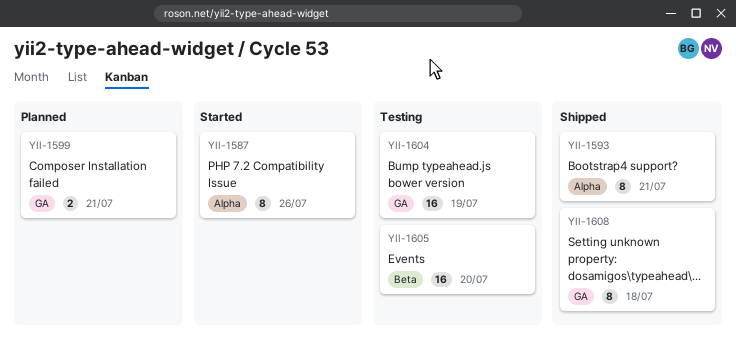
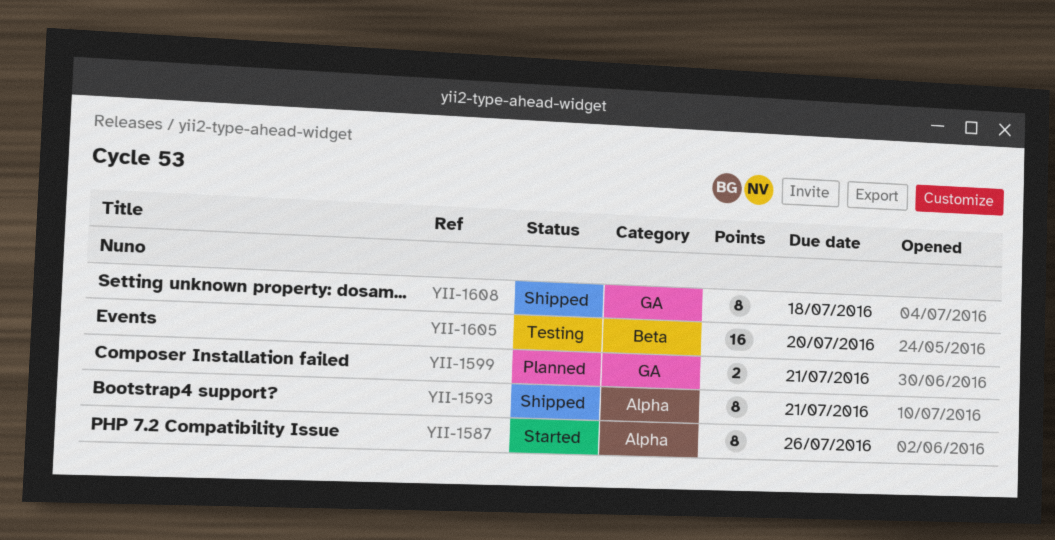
YII-1604: present -> none

